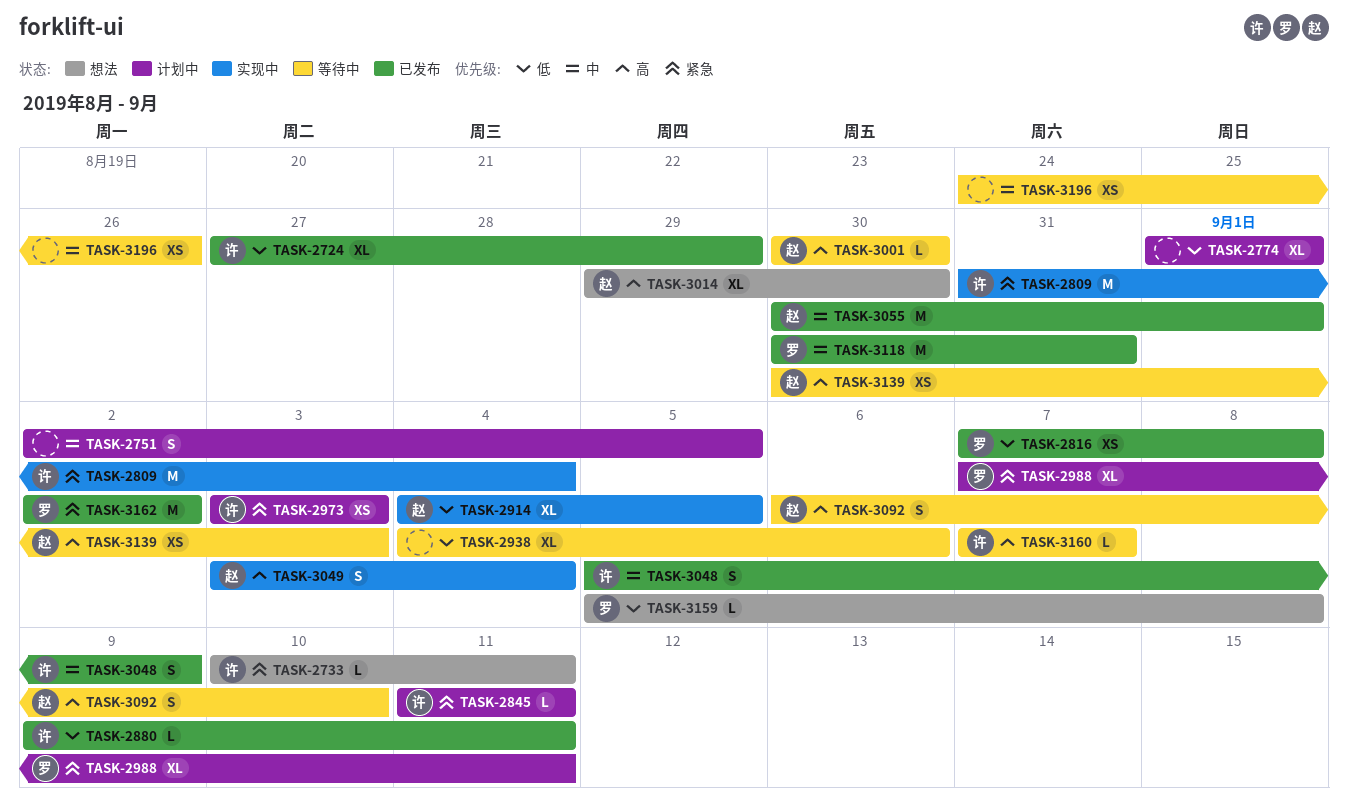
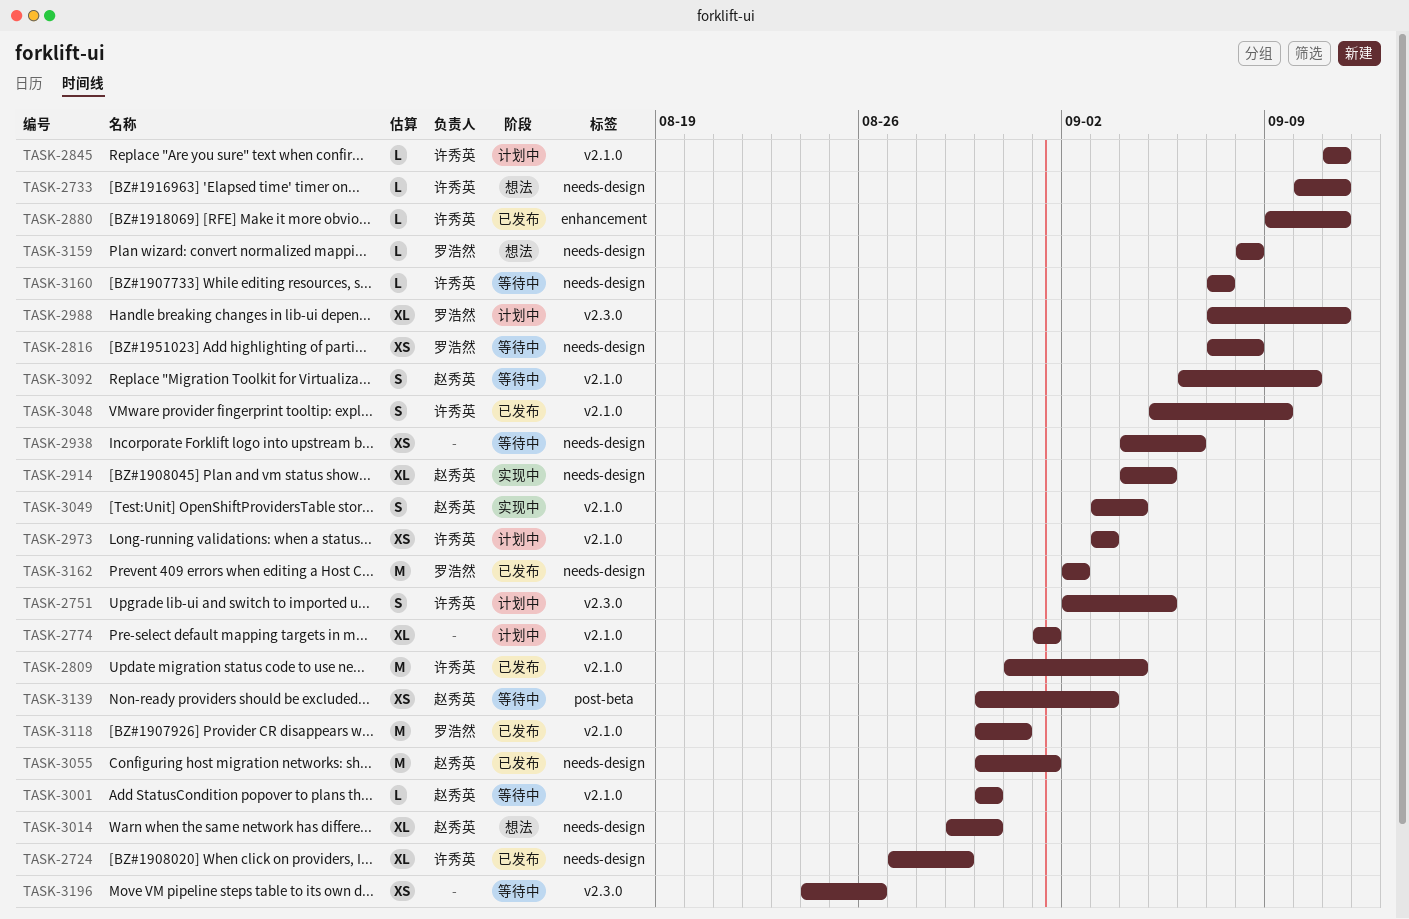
TASK-2751, owner: none -> 许秀英
TASK-2809, status: 实现中 -> 已发布
TASK-2816, status: 已发布 -> 等待中
TASK-2938, estimate: XL -> XS
TASK-3159, start: Sep 5 -> Sep 8

